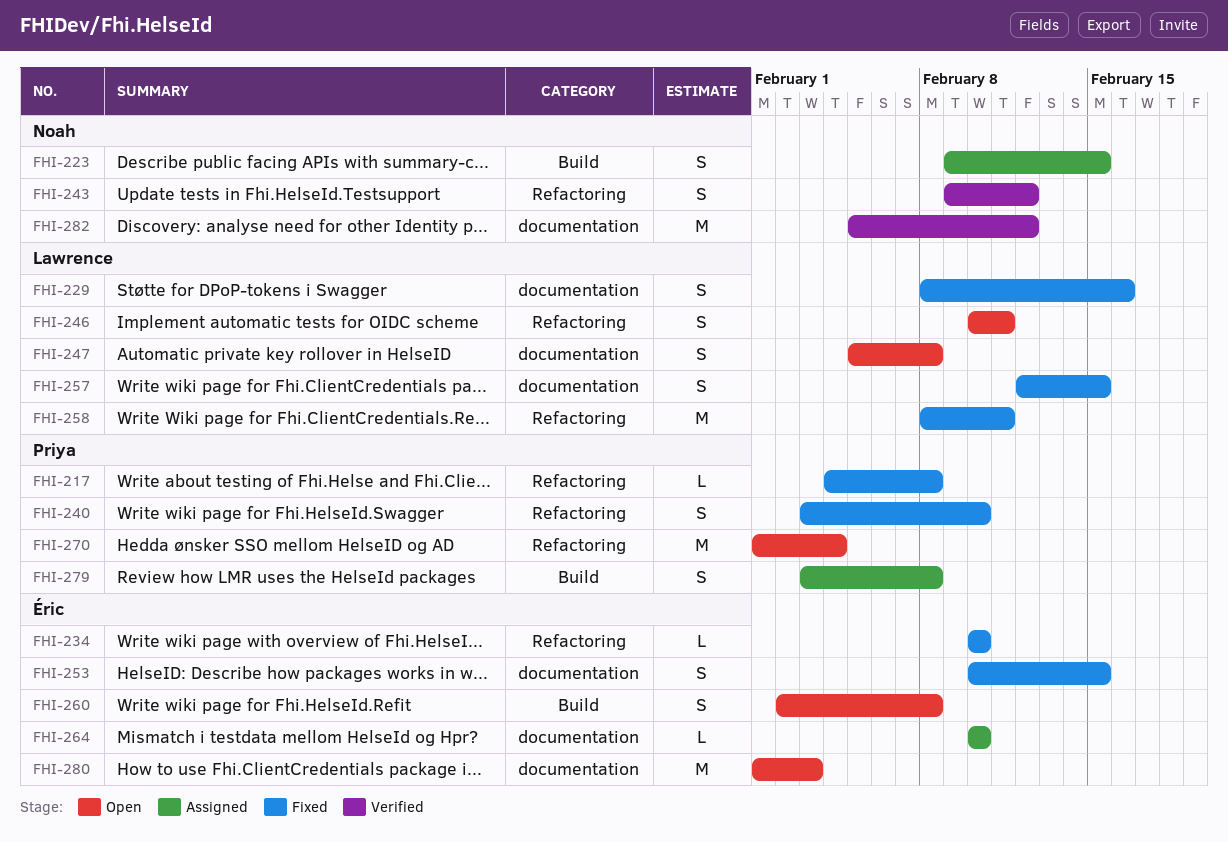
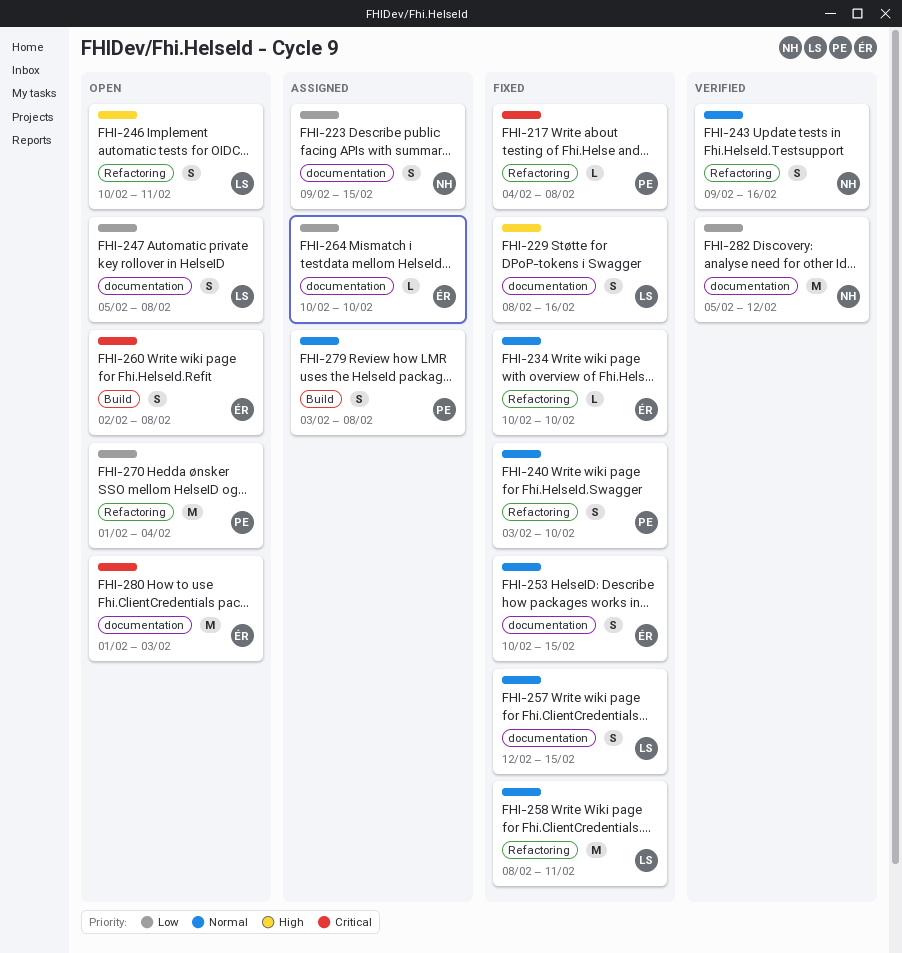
FHI-223, label: Build -> documentation
FHI-243, due: Feb 12 -> Feb 16

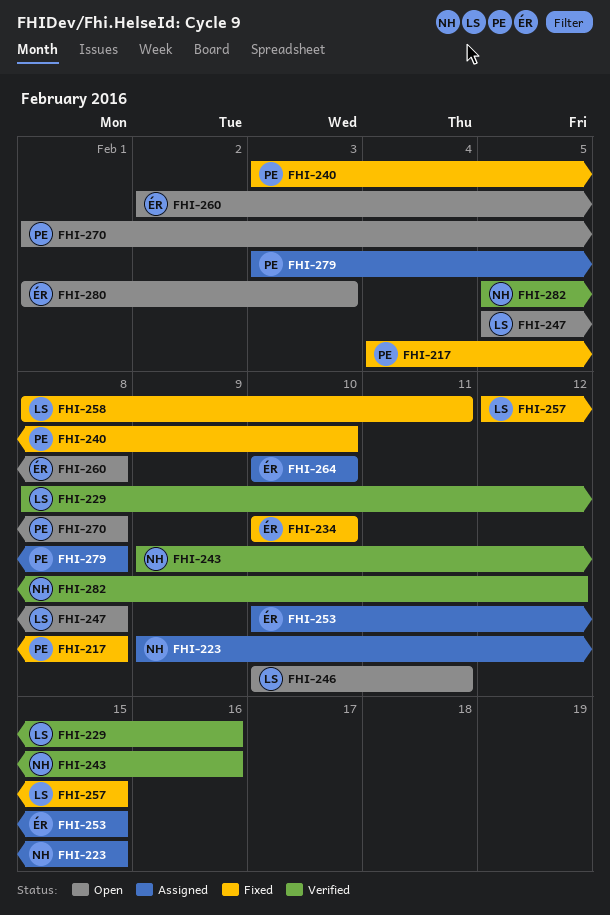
FHI-229, status: Fixed -> Verified
FHI-253, status: Fixed -> Assigned
FHI-270, due: Feb 4 -> Feb 8

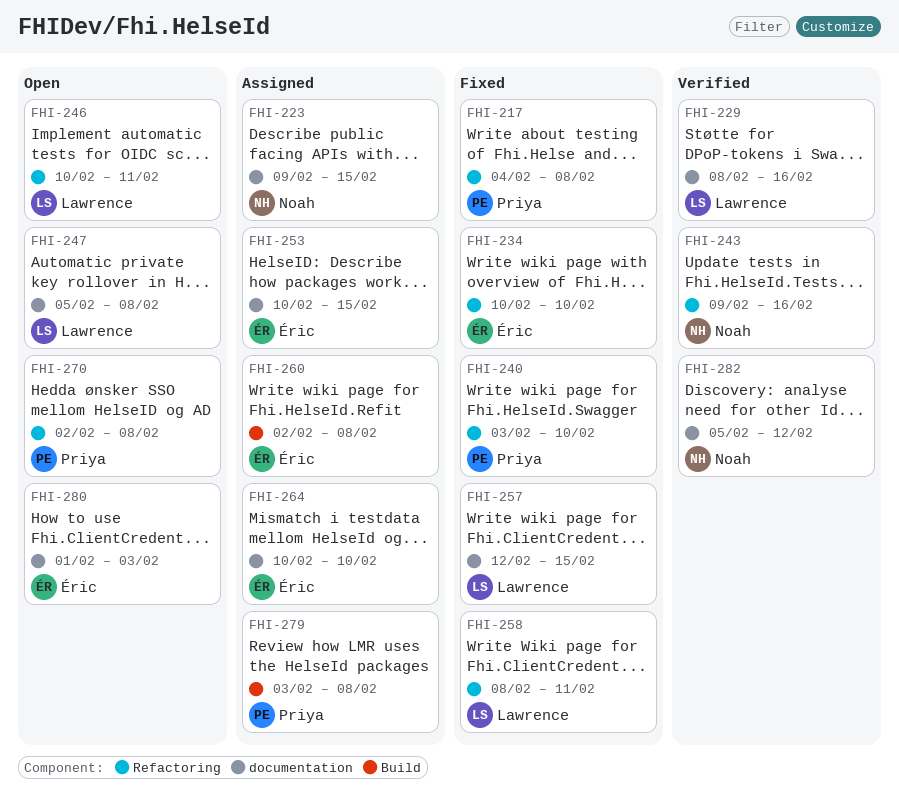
FHI-260, status: Open -> Assigned
FHI-270, start: Feb 1 -> Feb 2

